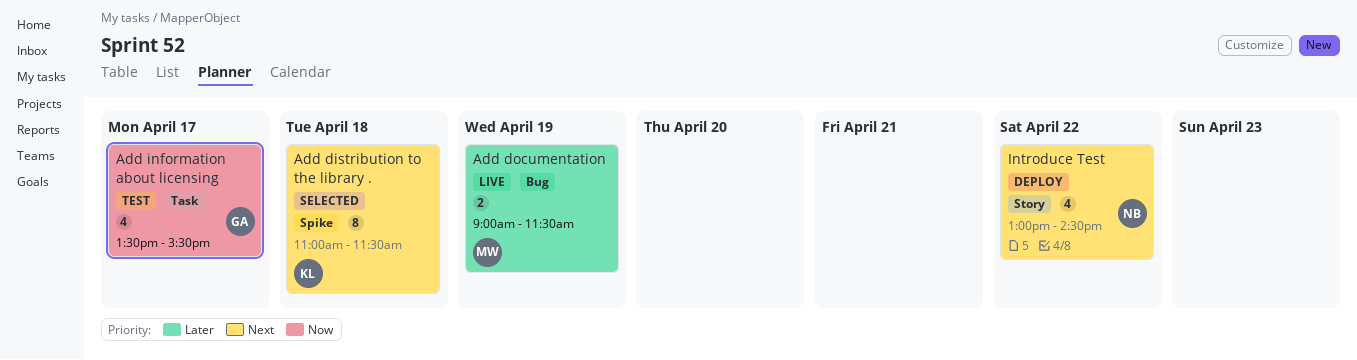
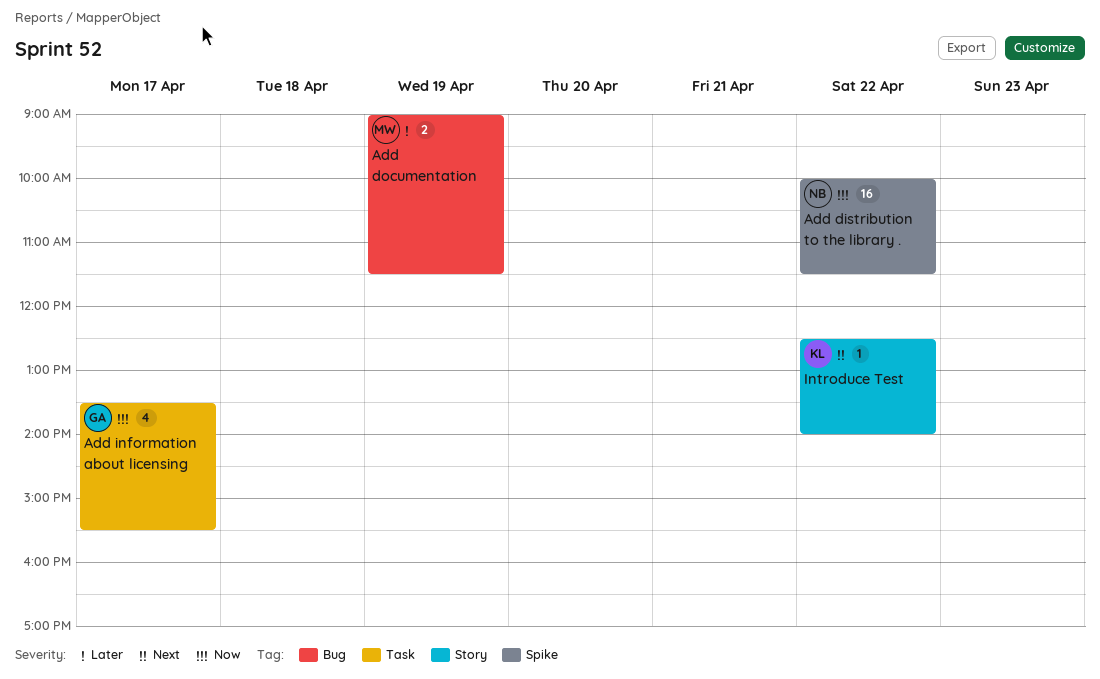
Add distribution to the library ., owner: KL -> NB
Add distribution to the library ., priority: Next -> Now
Add distribution to the library ., estimate: 8 -> 16
Add distribution to the library ., day: Apr 18 -> Apr 22
Add distribution to the library ., begins: 11:00 -> 10:00
Introduce Test, owner: NB -> KL
Introduce Test, estimate: 4 -> 1
Introduce Test, begins: 13:00 -> 12:30
Introduce Test, ends: 14:30 -> 14:00

